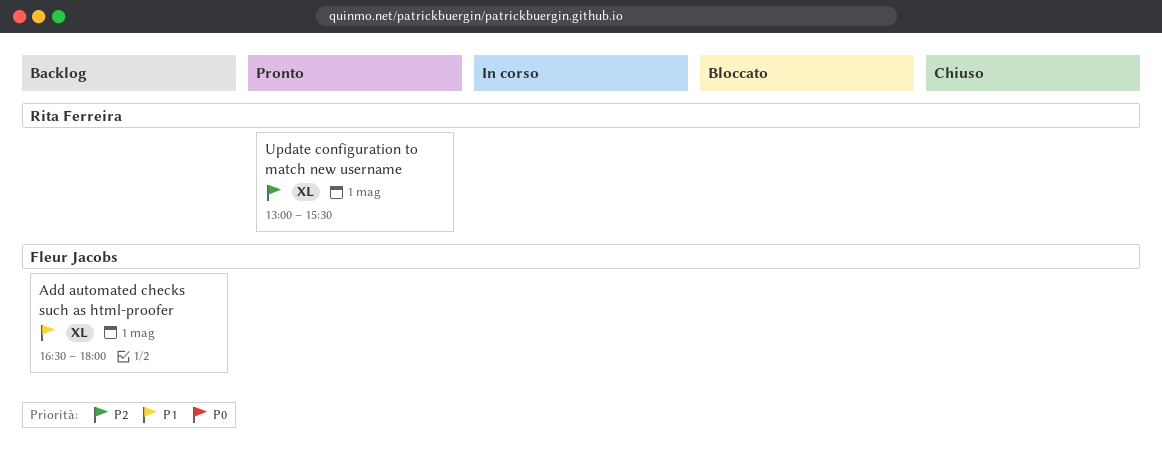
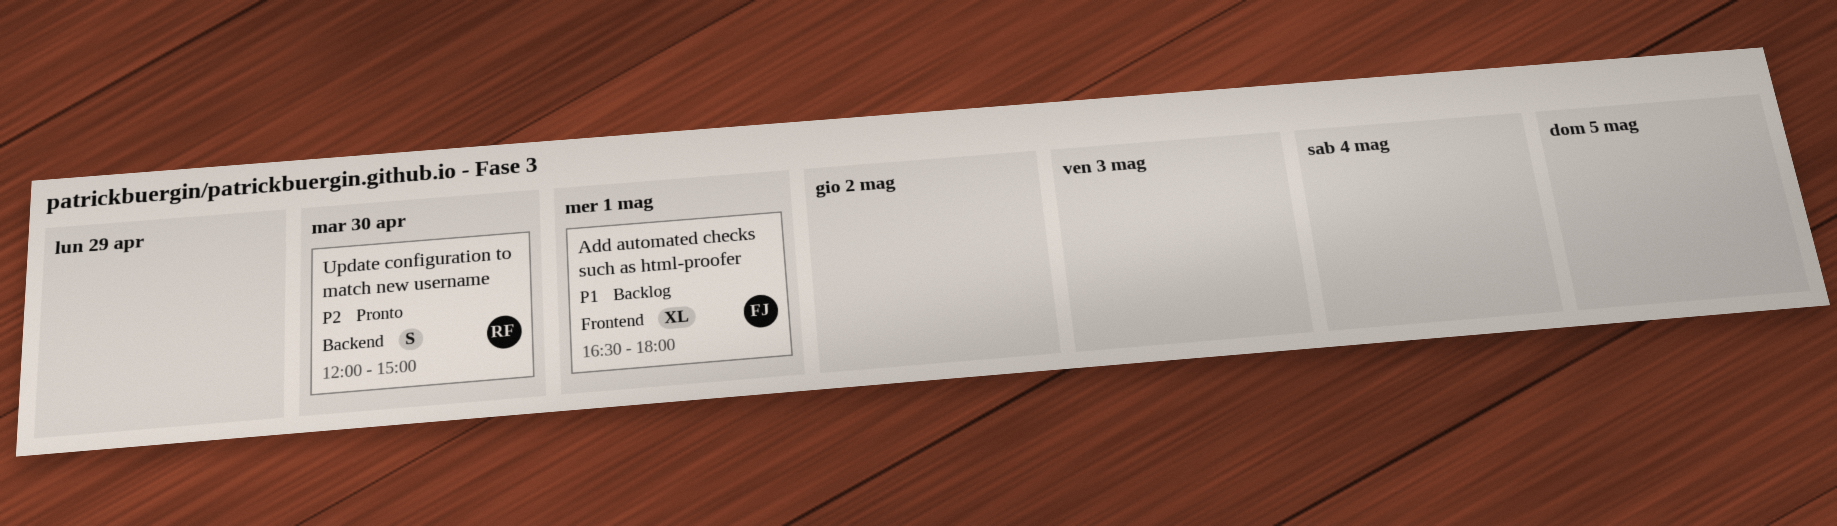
Update configuration to match new username, estimate: XL -> S
Update configuration to match new username, day: May 1 -> Apr 30
Update configuration to match new username, begins: 13:00 -> 12:00
Update configuration to match new username, ends: 15:30 -> 15:00

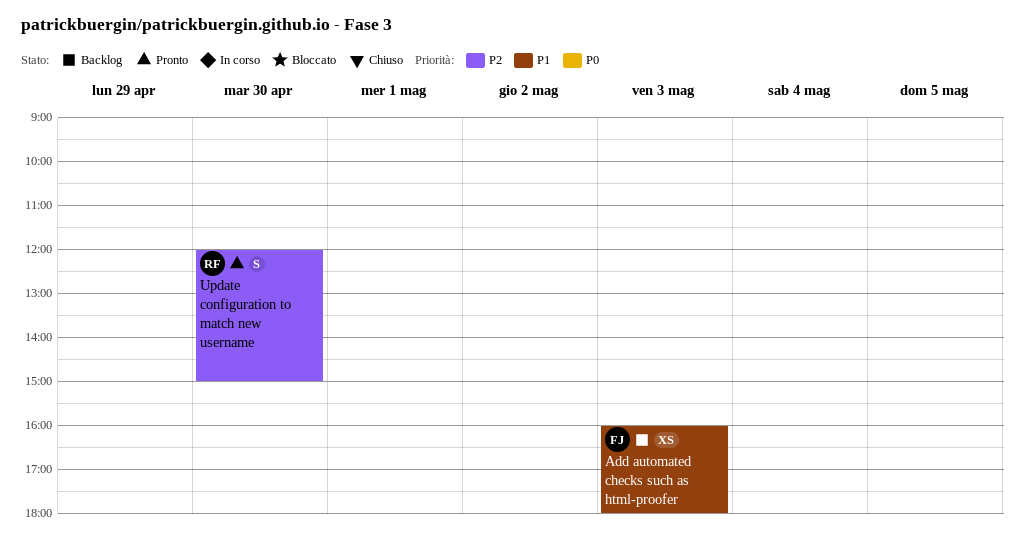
Add automated checks such as html-proofer, estimate: XL -> XS
Add automated checks such as html-proofer, day: May 1 -> May 3
Add automated checks such as html-proofer, begins: 16:30 -> 16:00

